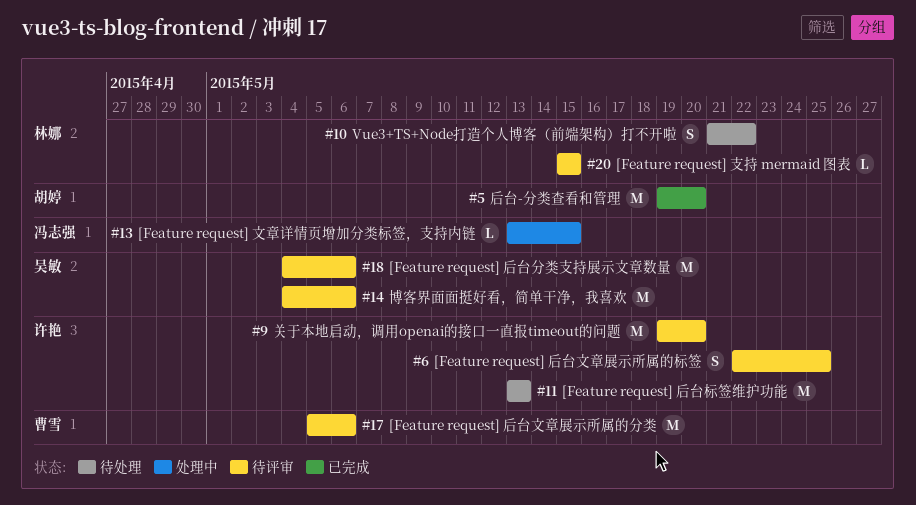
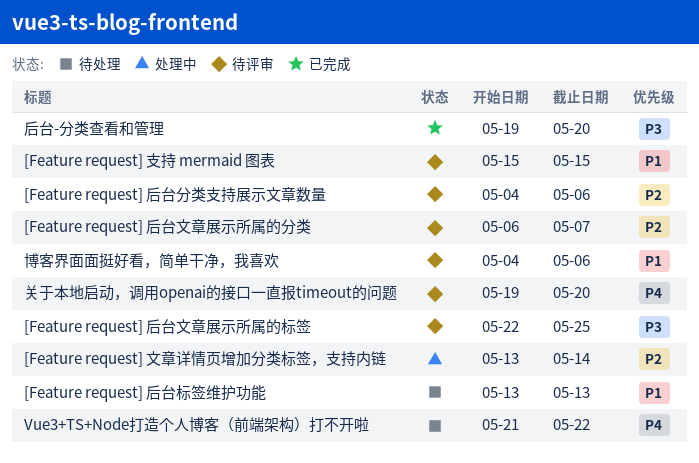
[Feature request] 后台文章展示所属的分类, start: May 5 -> May 6
[Feature request] 后台文章展示所属的分类, due: May 6 -> May 7
[Feature request] 文章详情页增加分类标签，支持内链, due: May 15 -> May 14

